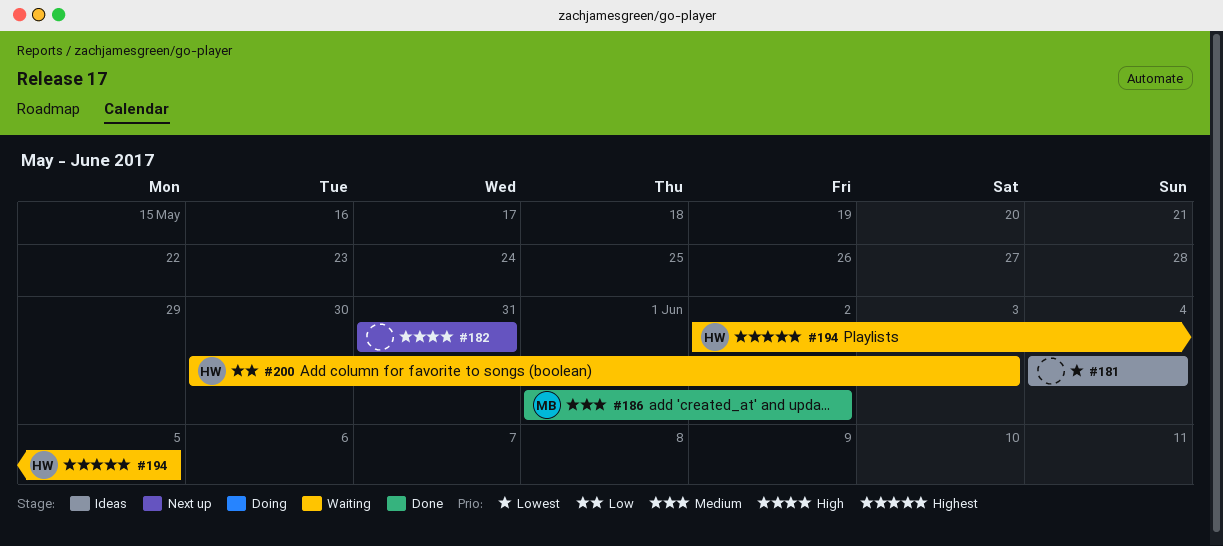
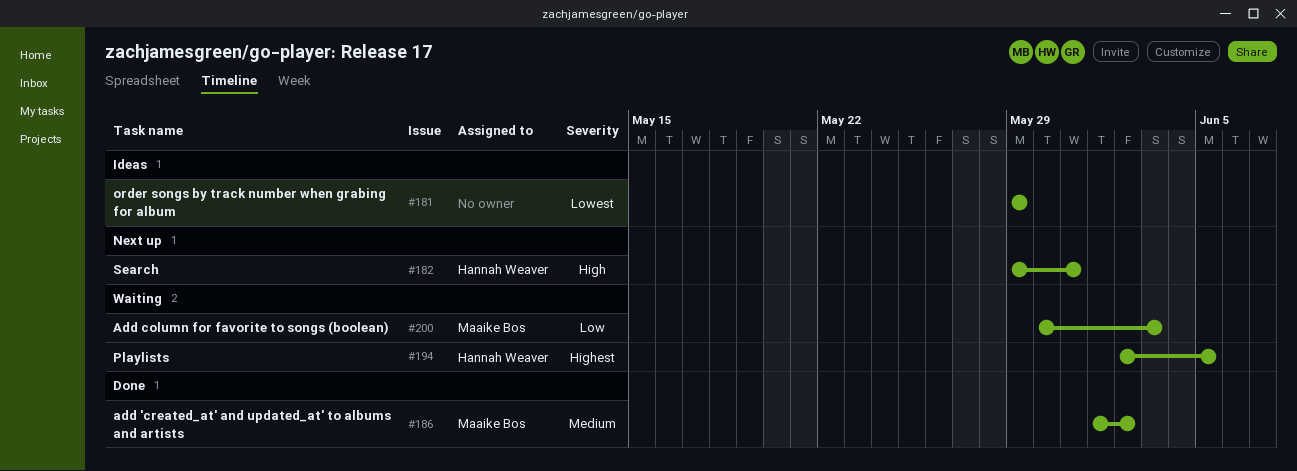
#181, start: Jun 4 -> May 29
#181, due: Jun 4 -> May 29
#182, owner: none -> Hannah Weaver
#182, start: May 31 -> May 29
#200, owner: Hannah Weaver -> Maaike Bos

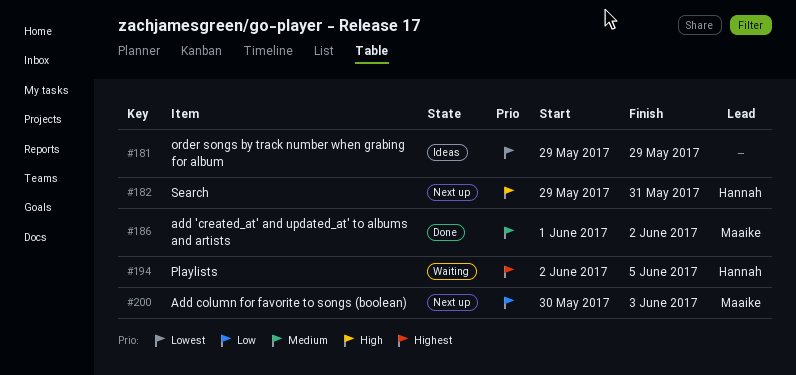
#200, status: Waiting -> Next up

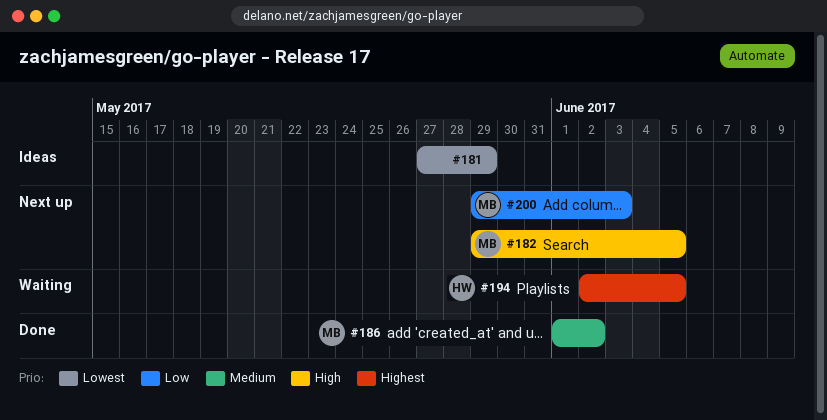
#181, start: May 29 -> May 27
#182, owner: Hannah -> Maaike
#182, due: May 31 -> Jun 5
#200, start: May 30 -> May 29

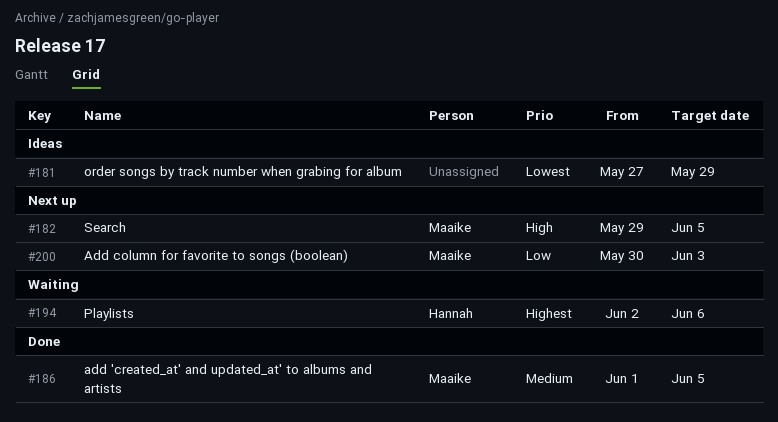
#186, due: Jun 2 -> Jun 5
#194, due: Jun 5 -> Jun 6
#200, start: May 29 -> May 30

